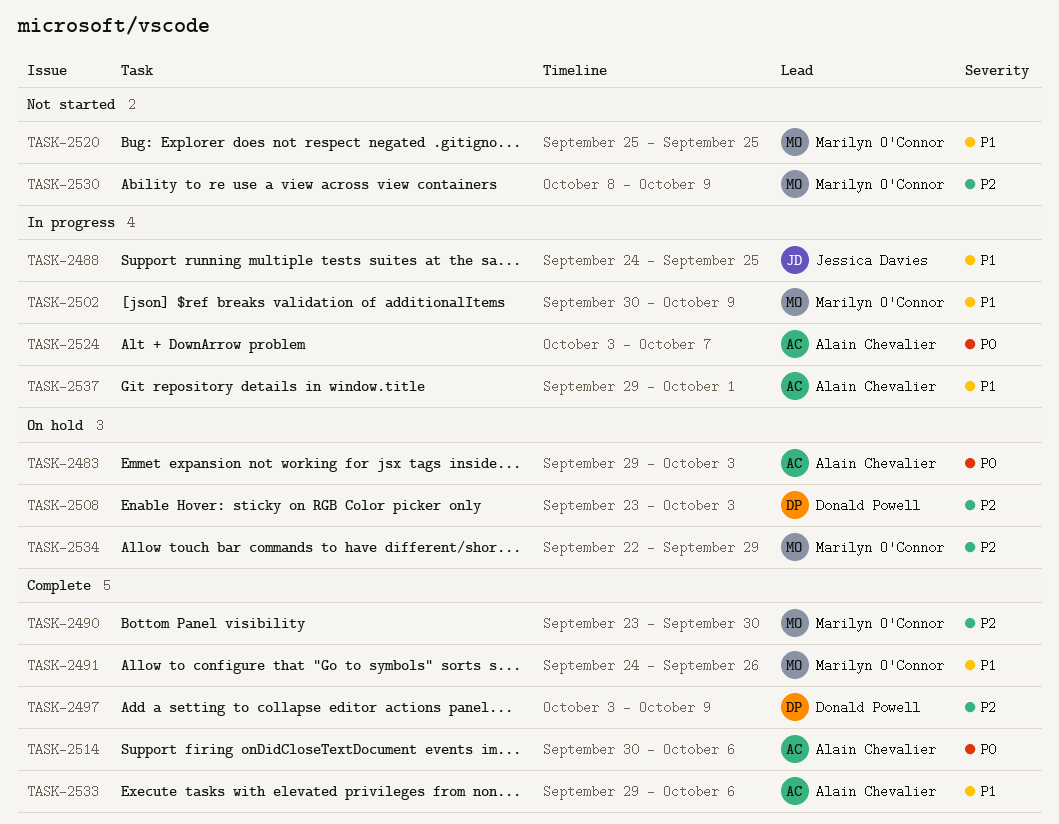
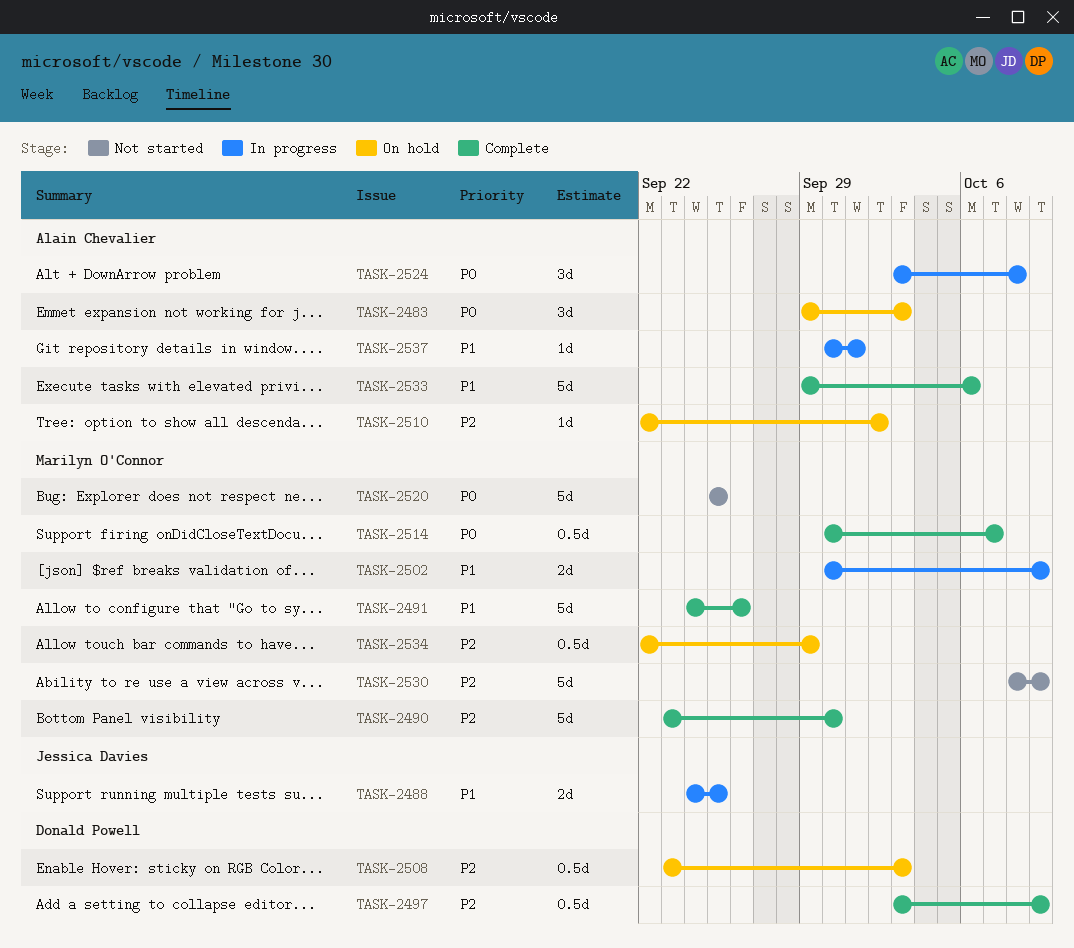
TASK-2510: none -> present
TASK-2514, owner: Alain Chevalier -> Marilyn O'Connor
TASK-2514, due: Oct 6 -> Oct 7
TASK-2520, priority: P1 -> P0
TASK-2524, due: Oct 7 -> Oct 8
TASK-2537, start: Sep 29 -> Sep 30

